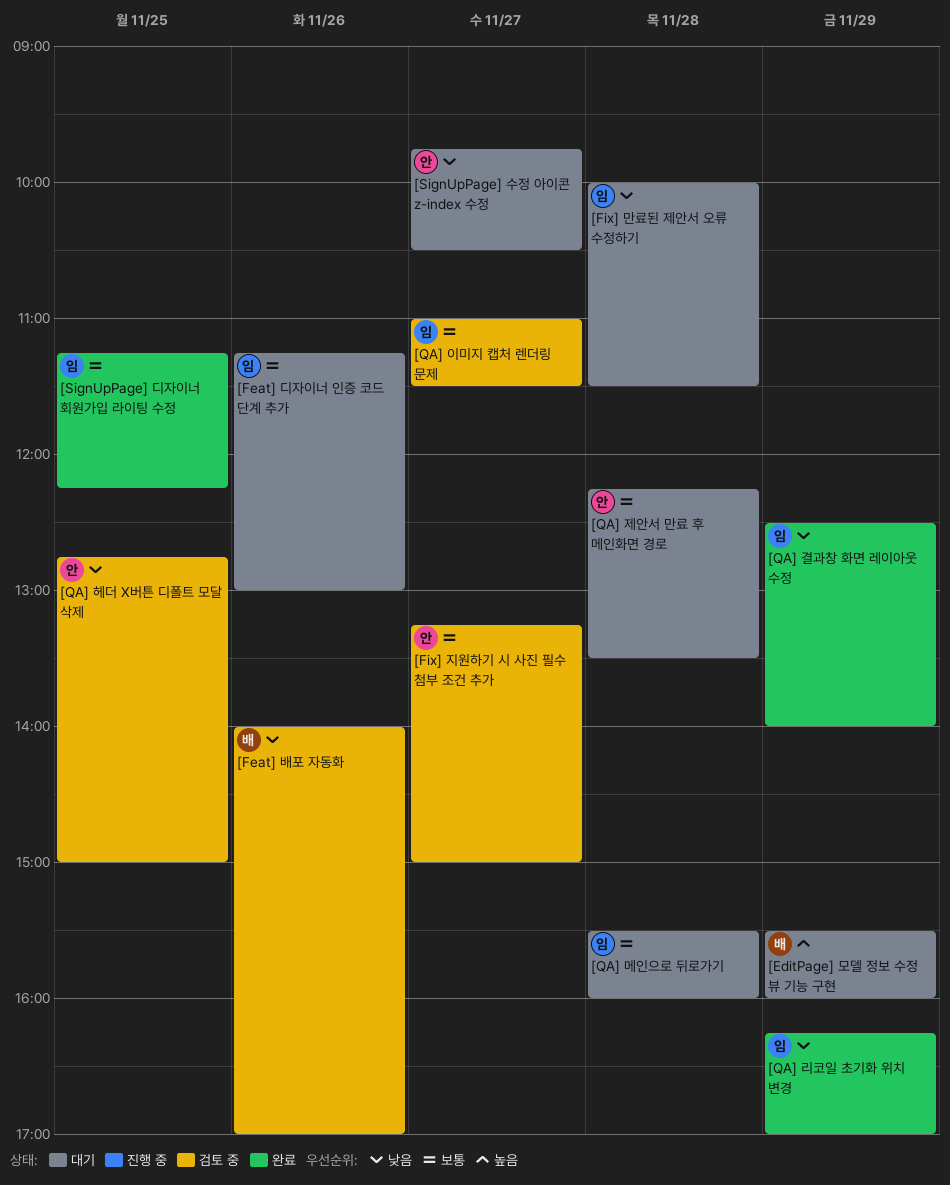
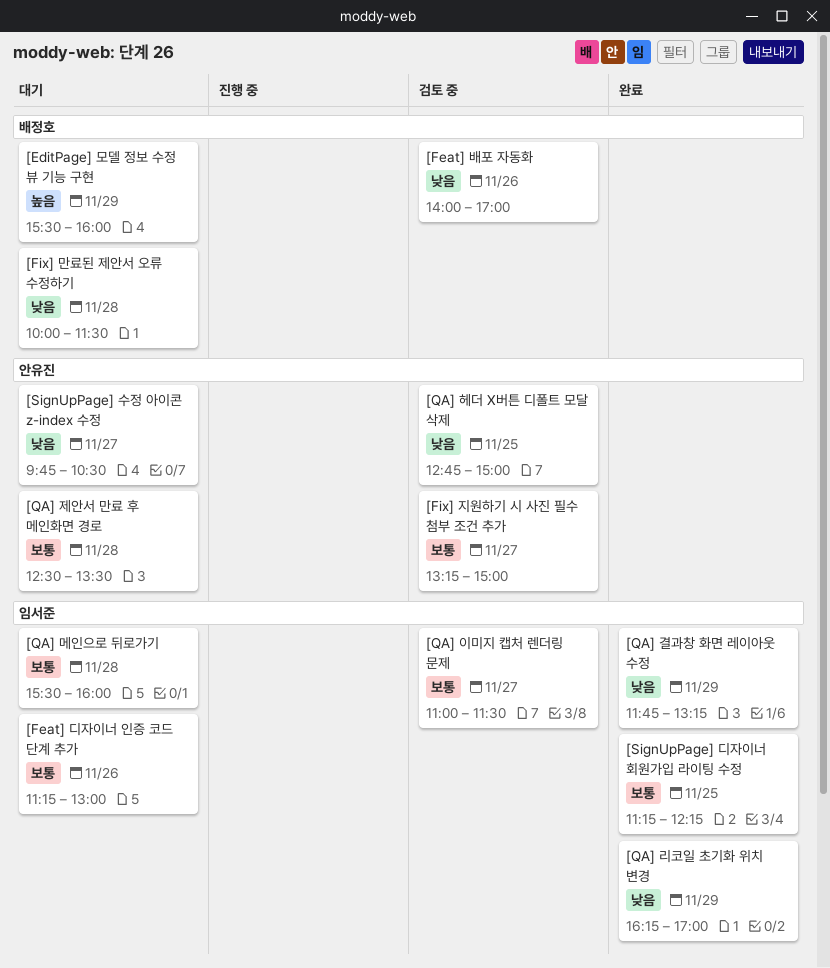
[Fix] 만료된 제안서 오류 수정하기, owner: 임서준 -> 배정호
[QA] 결과창 화면 레이아웃 수정, begins: 12:30 -> 11:45
[QA] 결과창 화면 레이아웃 수정, ends: 14:00 -> 13:15
[QA] 제안서 만료 후 메인화면 경로, begins: 12:15 -> 12:30

